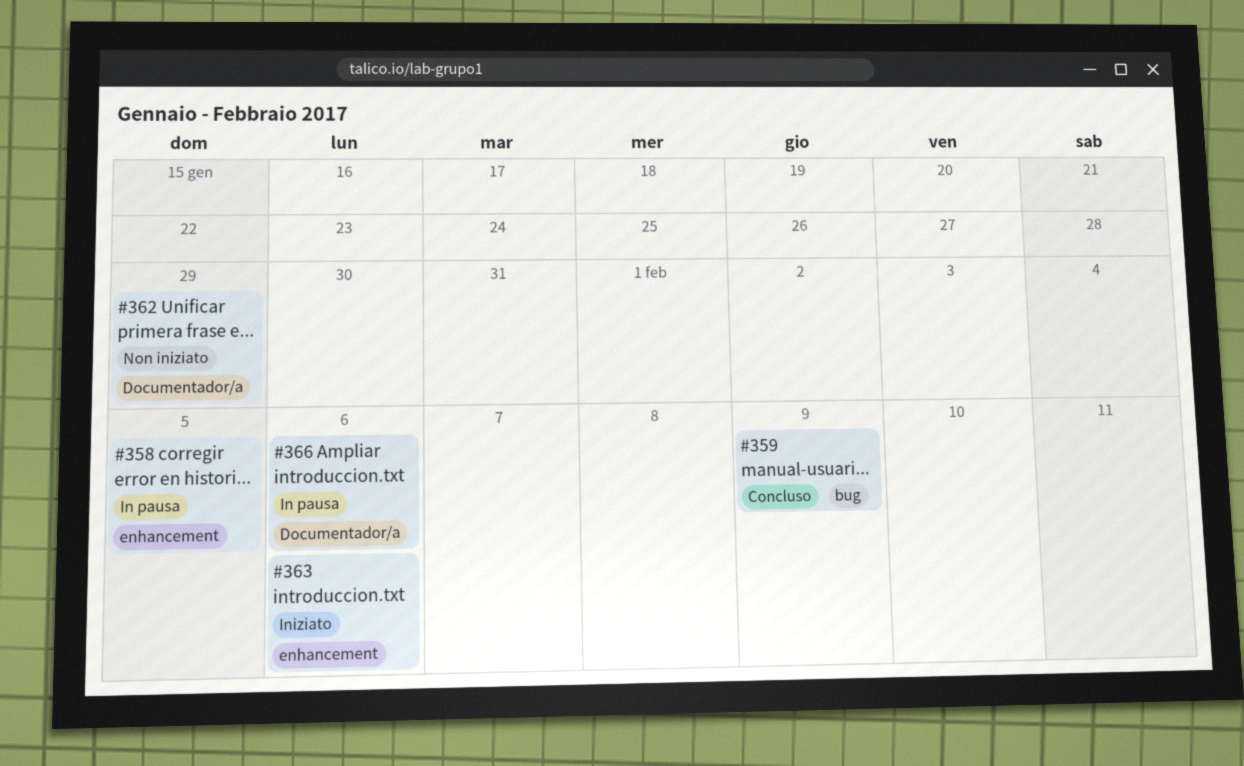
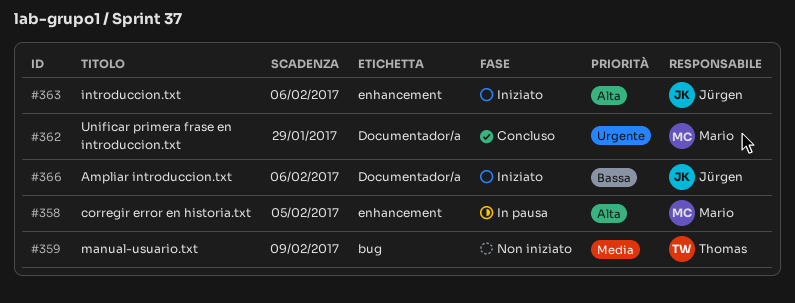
#359, status: Concluso -> Non iniziato
#362, status: Non iniziato -> Concluso
#366, status: In pausa -> Iniziato

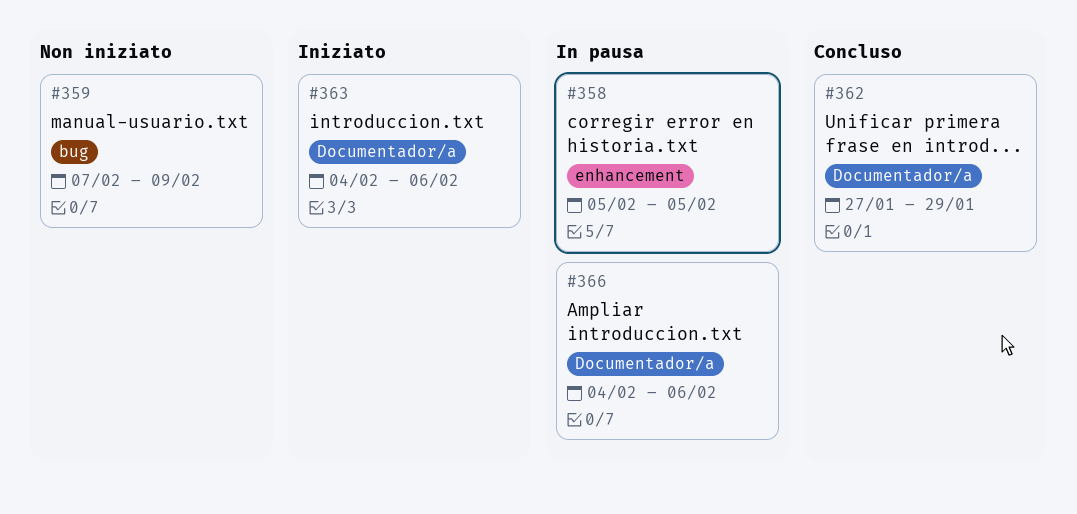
#363, label: enhancement -> Documentador/a
#366, status: Iniziato -> In pausa

